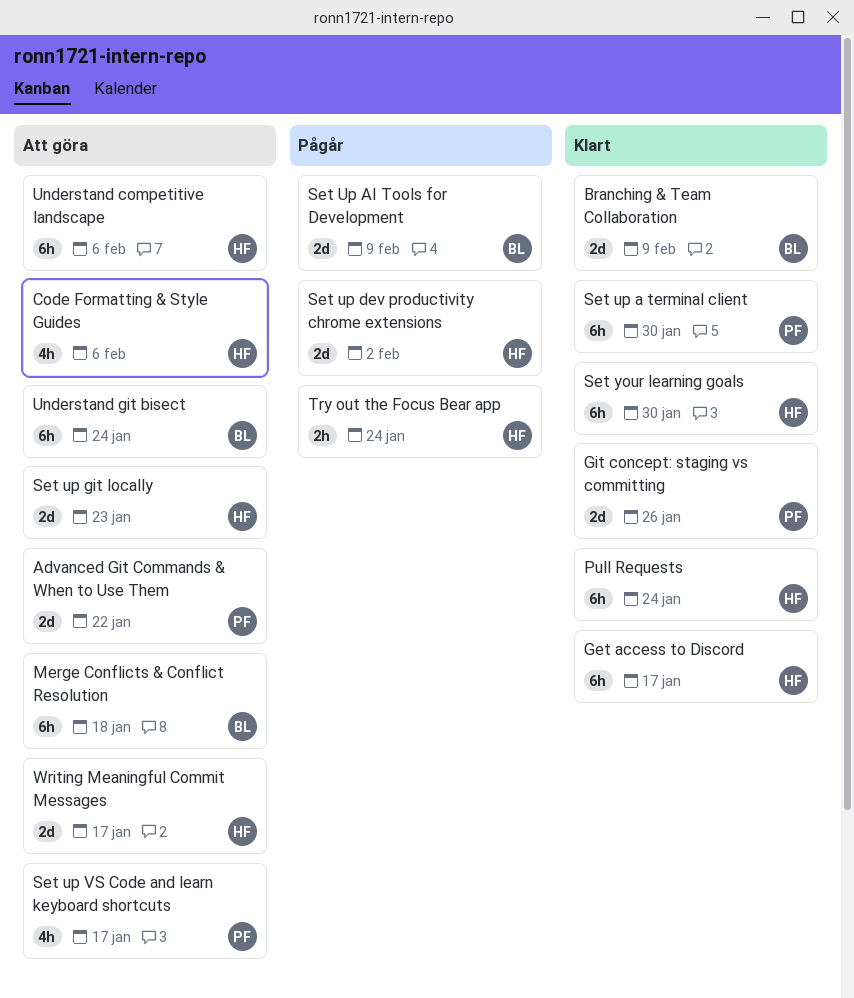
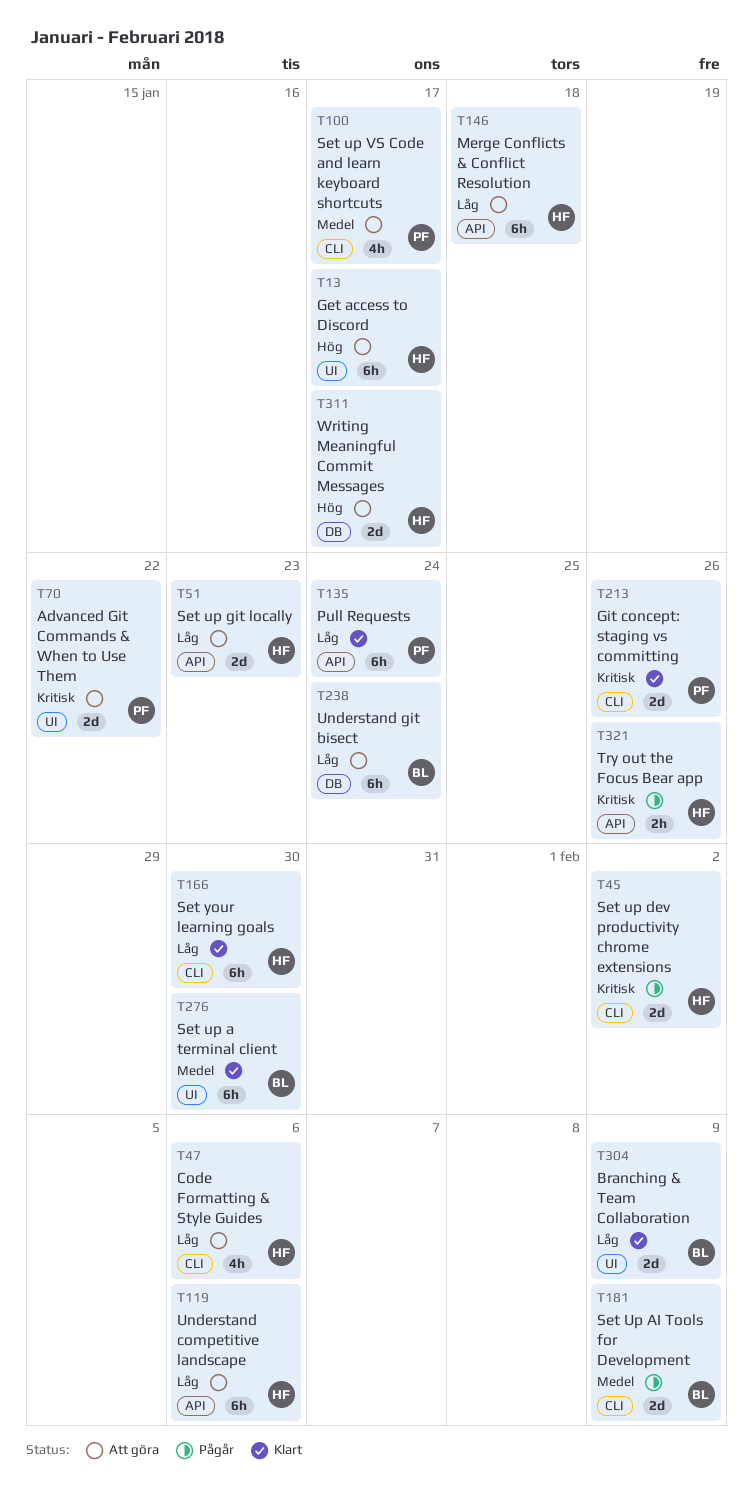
Get access to Discord, status: Klart -> Att göra
Merge Conflicts & Conflict Resolution, owner: BL -> HF
Pull Requests, owner: HF -> PF
Set up a terminal client, owner: PF -> BL
Try out the Focus Bear app, due: Jan 24 -> Jan 26

